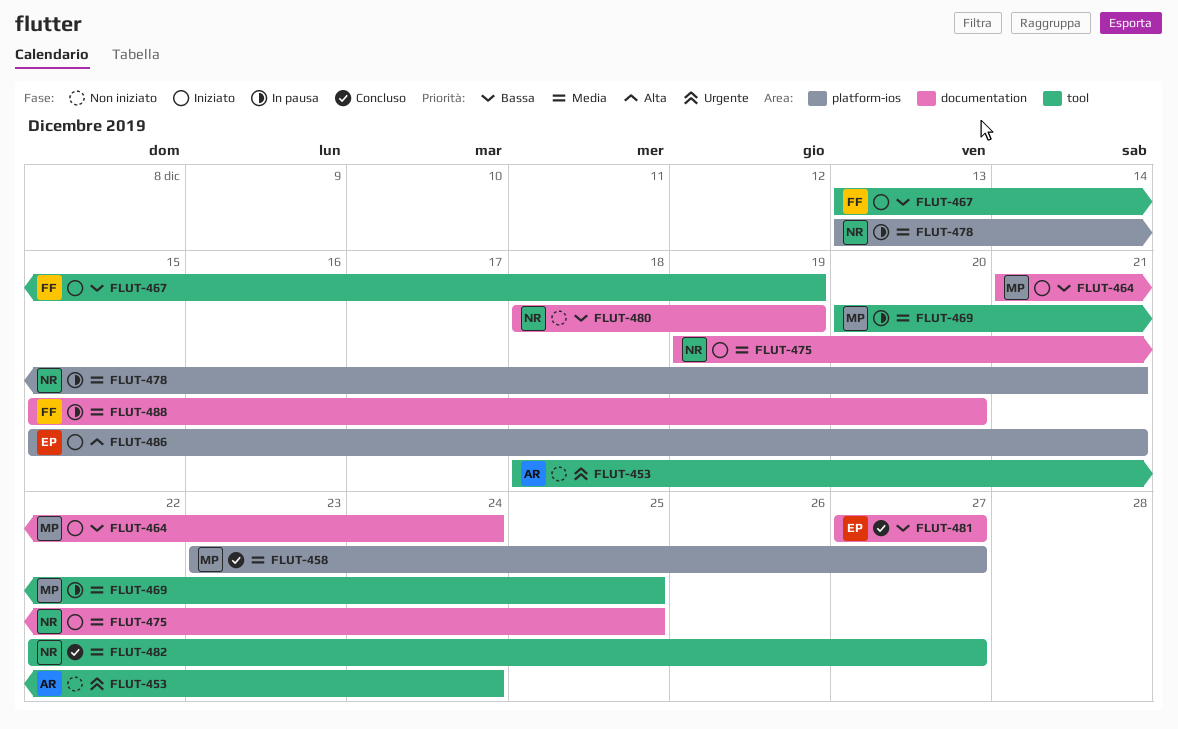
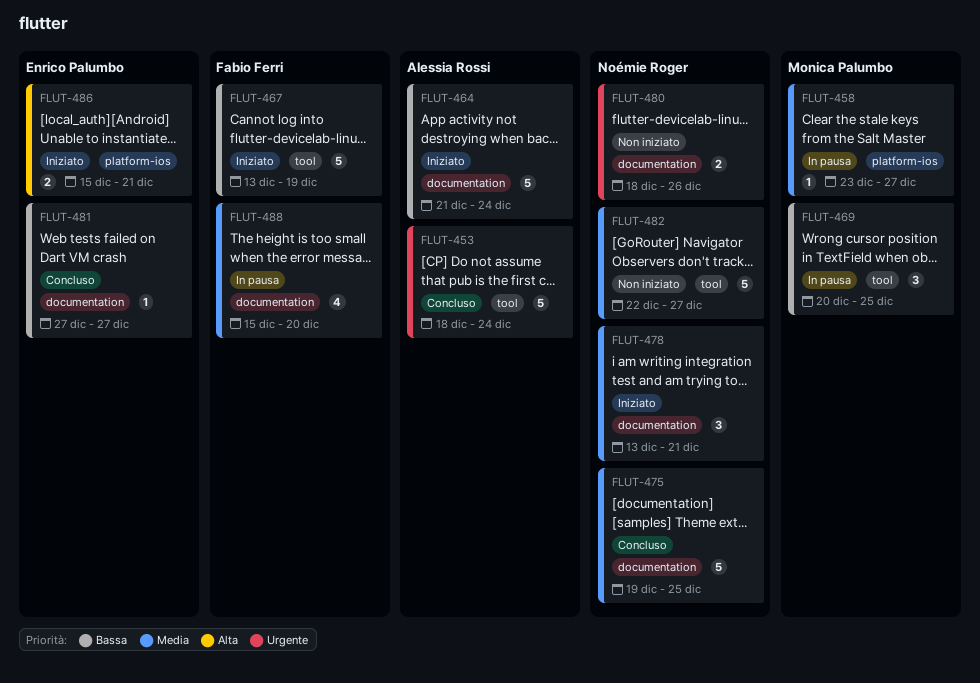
FLUT-453, status: Non iniziato -> Concluso
FLUT-458, status: Concluso -> In pausa
FLUT-464, owner: Monica Palumbo -> Alessia Rossi
FLUT-469, priority: Media -> Bassa
FLUT-475, status: Iniziato -> Concluso
FLUT-478, status: In pausa -> Iniziato
FLUT-478, label: platform-ios -> documentation
FLUT-480, priority: Bassa -> Urgente
FLUT-480, due: Dec 19 -> Dec 26
FLUT-482, status: Concluso -> Non iniziato

